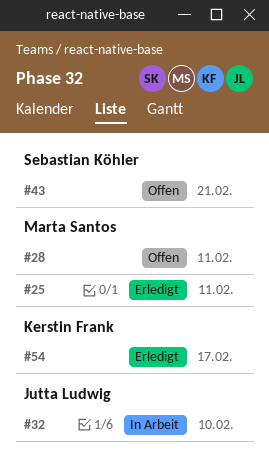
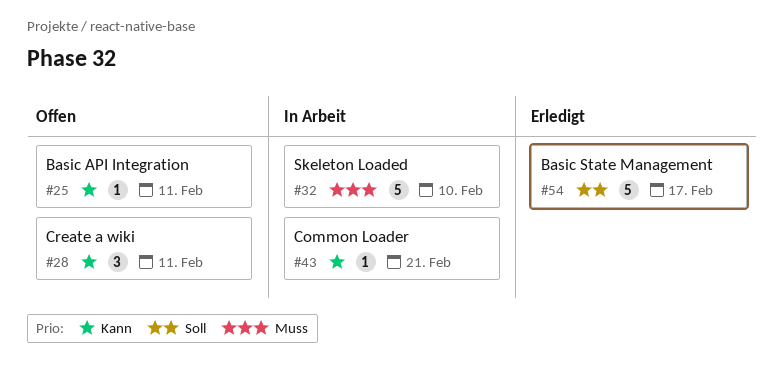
#25, status: Erledigt -> Offen
#43, status: Offen -> In Arbeit

